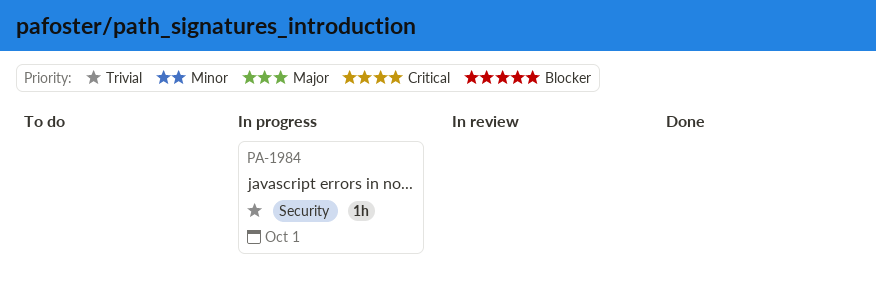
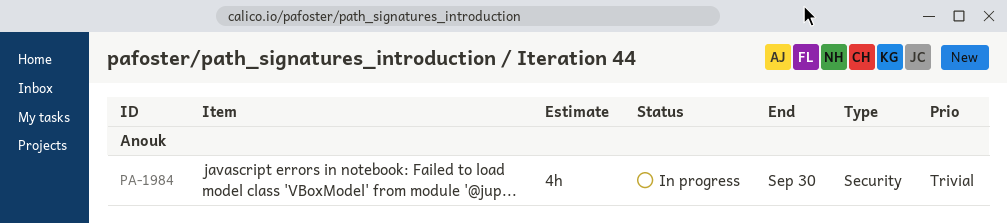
PA-1984, estimate: 1h -> 4h
PA-1984, due: Oct 1 -> Sep 30

